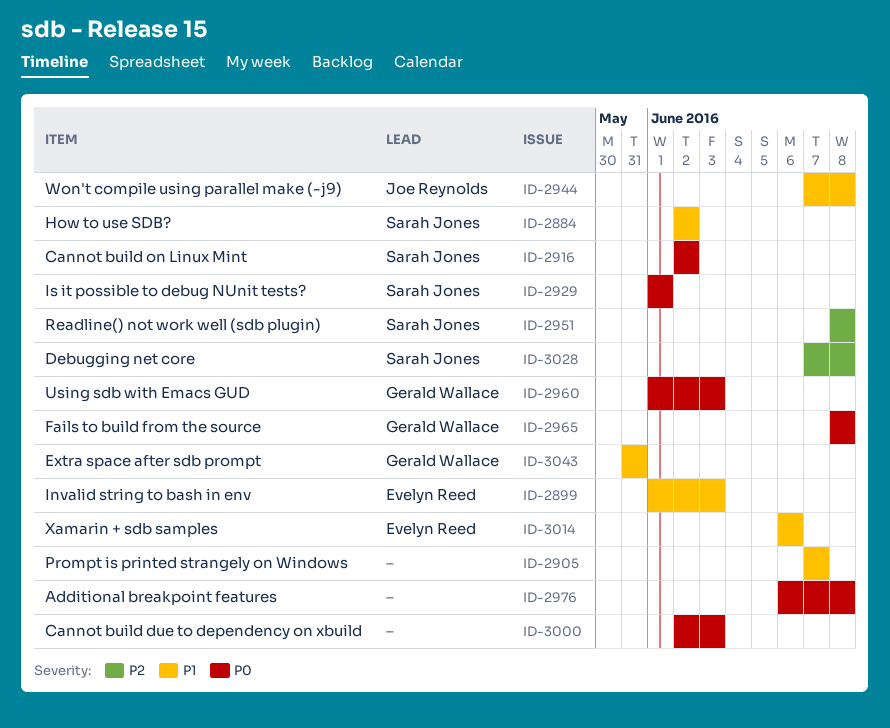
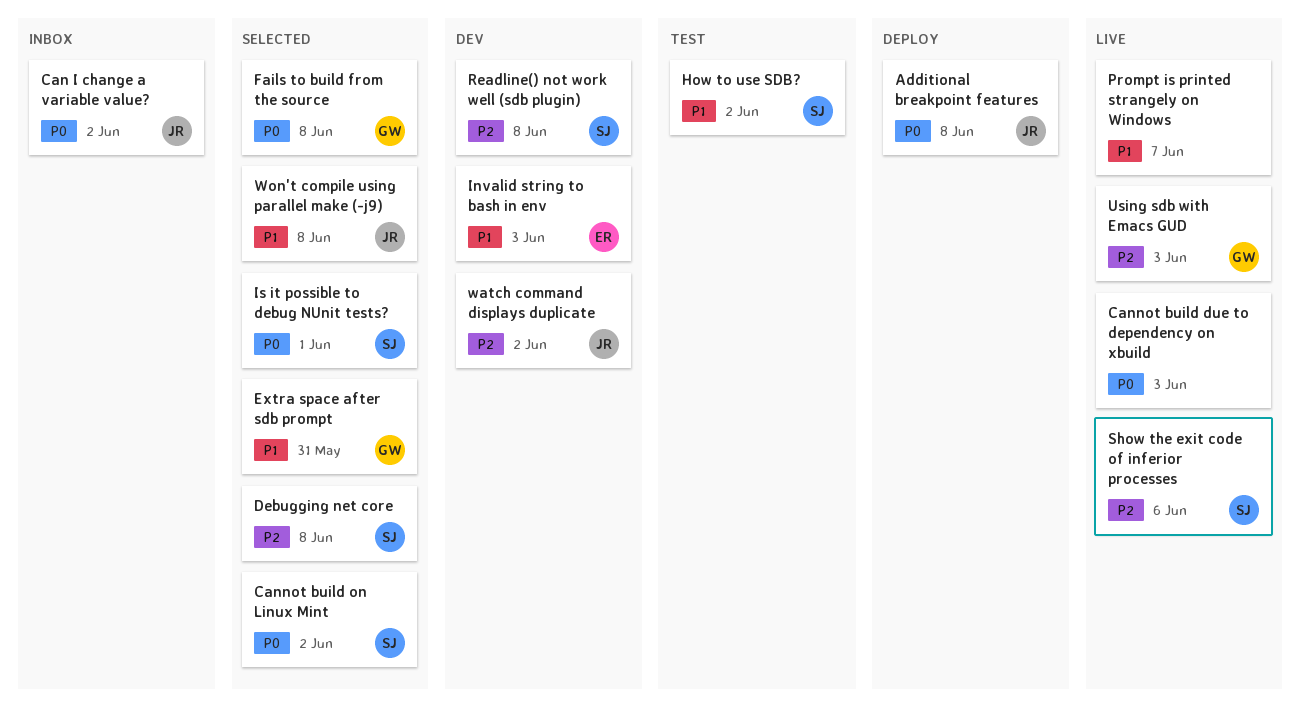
Additional breakpoint features, owner: none -> Joe Reynolds
Can I change a variable value?: none -> present
Show the exit code of inferior processes: none -> present
Using sdb with Emacs GUD, priority: P0 -> P2
watch command displays duplicate: none -> present
Xamarin + sdb samples: present -> none

